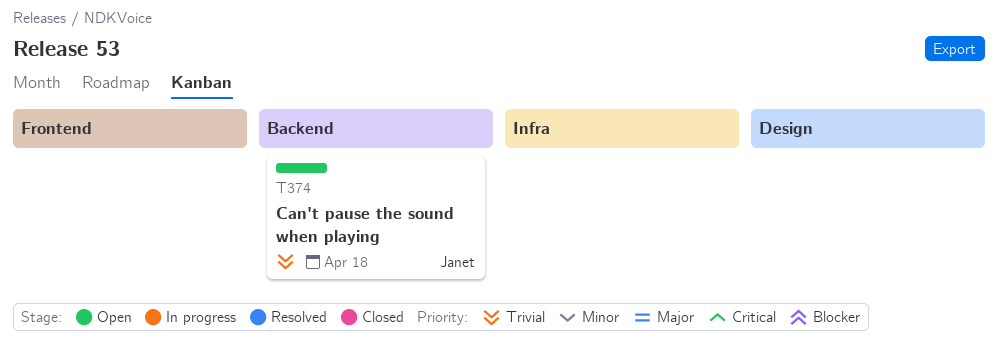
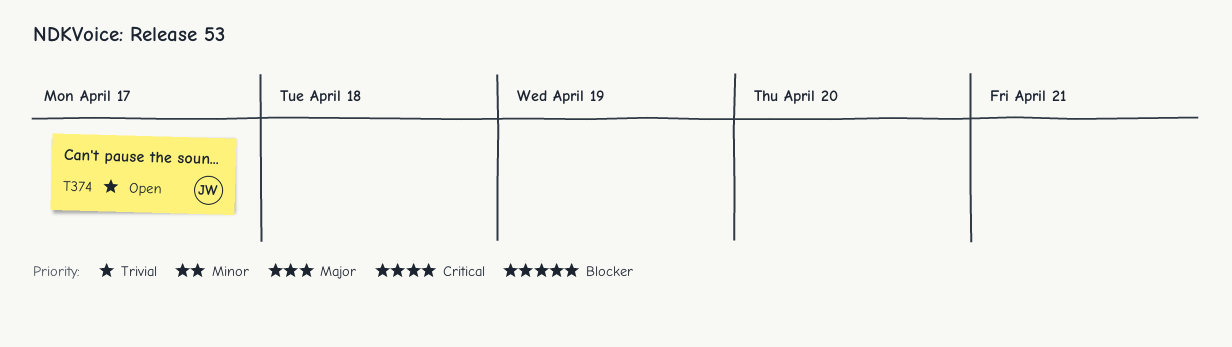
T374, due: Apr 18 -> Apr 17

